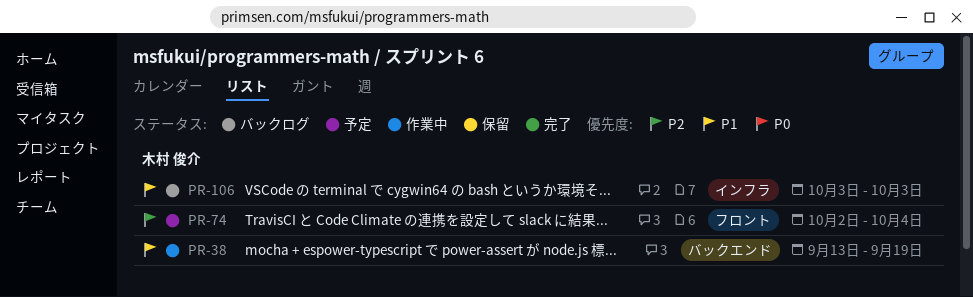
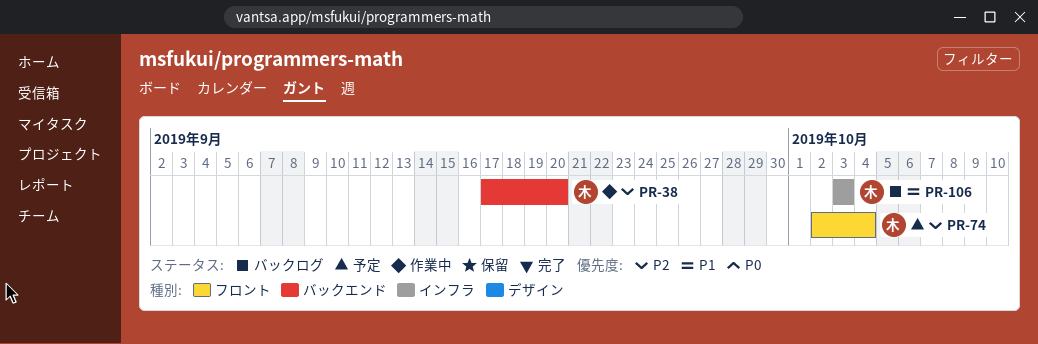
PR-38, priority: P1 -> P2
PR-38, start: Sep 13 -> Sep 17
PR-38, due: Sep 19 -> Sep 20

